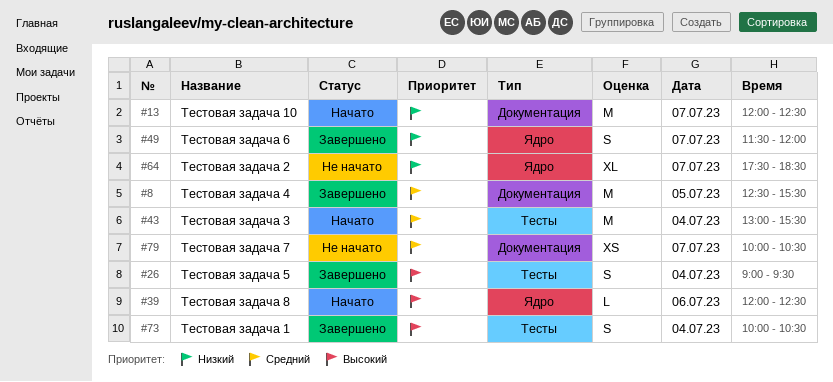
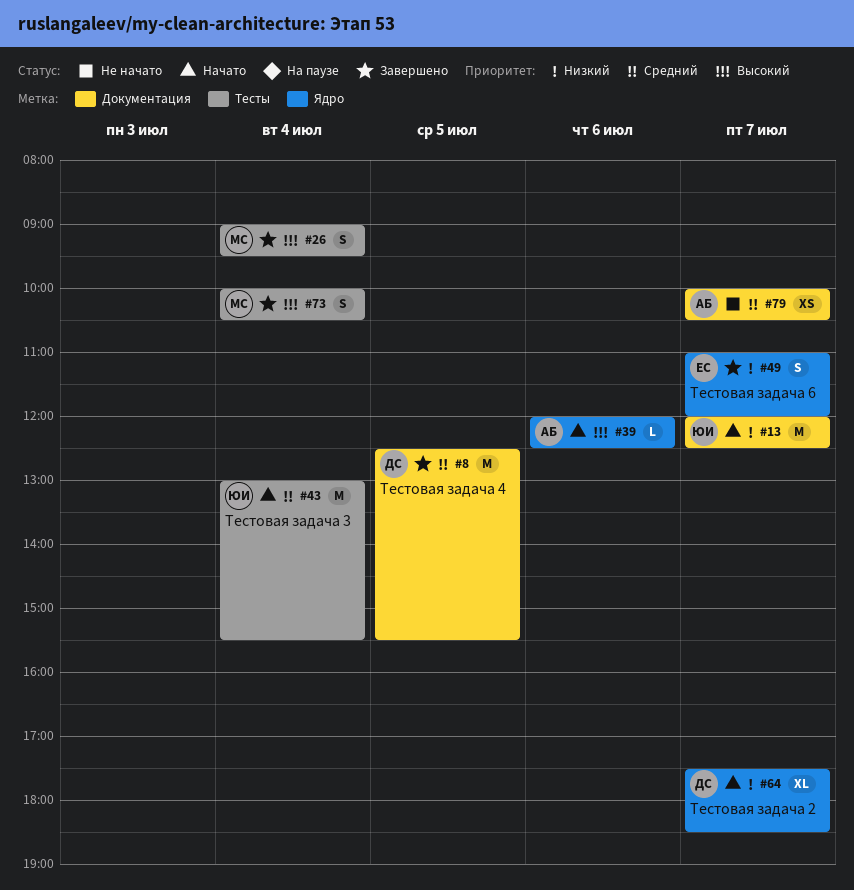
#49, begins: 11:30 -> 11:00
#64, status: Не начато -> Начато

